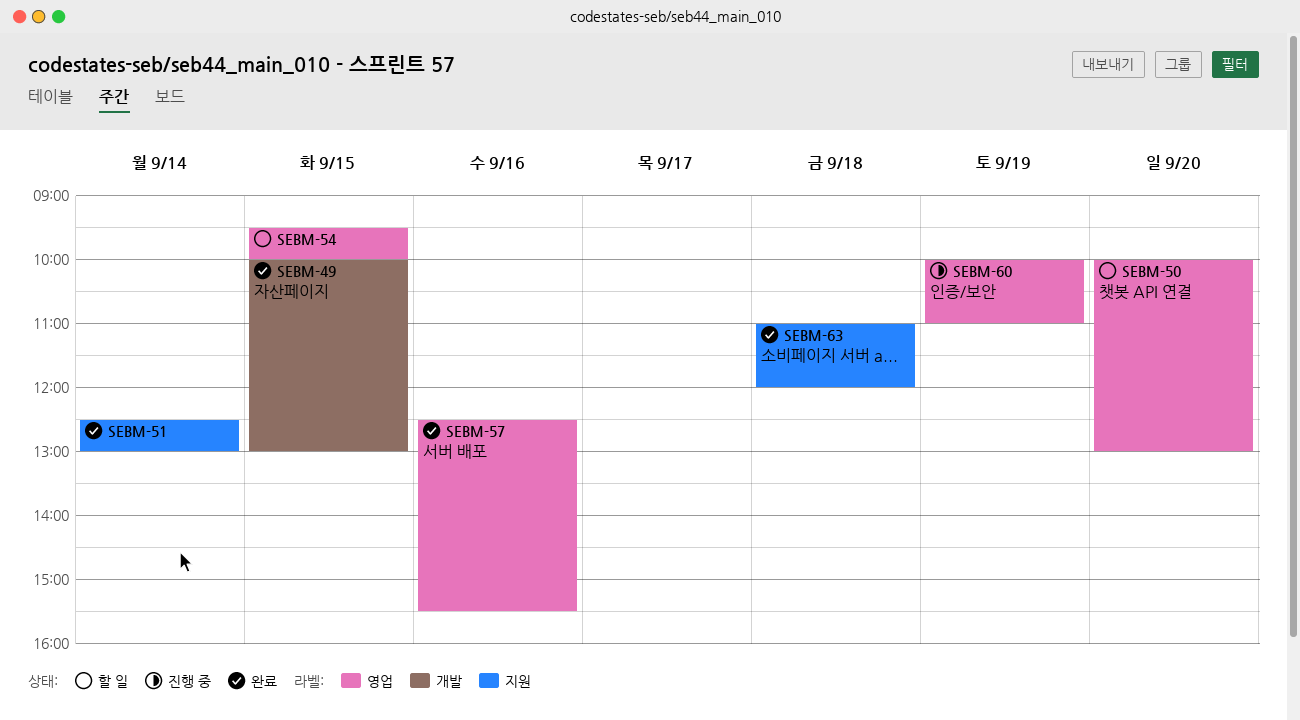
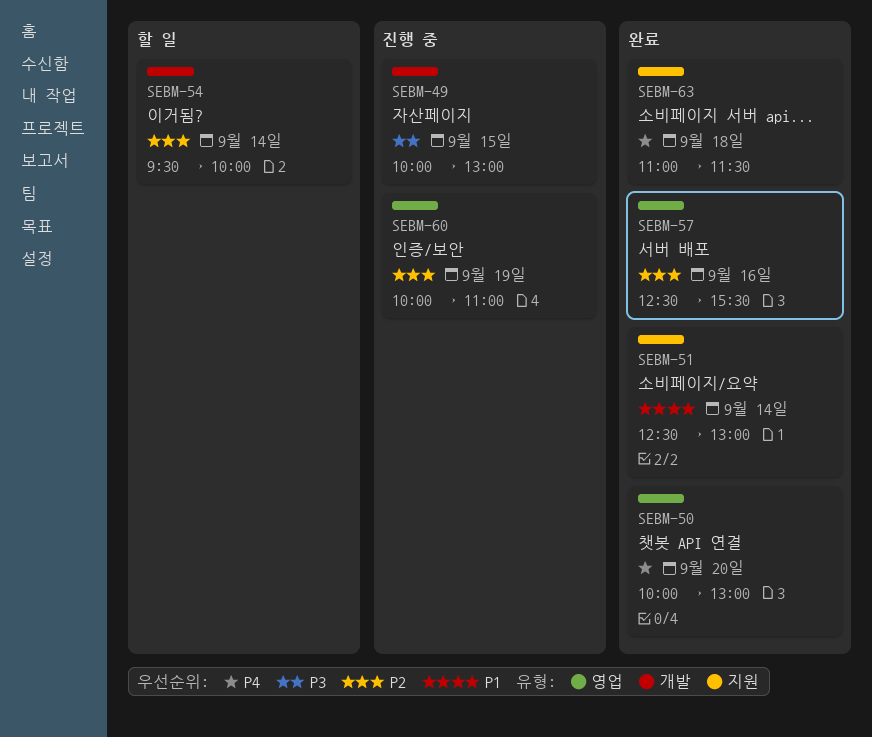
SEBM-49, status: 완료 -> 진행 중
SEBM-50, status: 할 일 -> 완료
SEBM-54, label: 영업 -> 개발
SEBM-54, day: Sep 15 -> Sep 14
SEBM-63, ends: 12:00 -> 11:30

